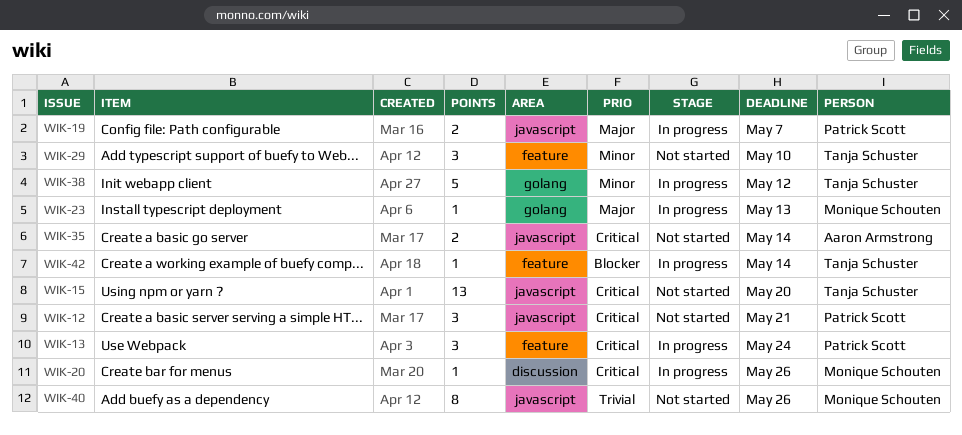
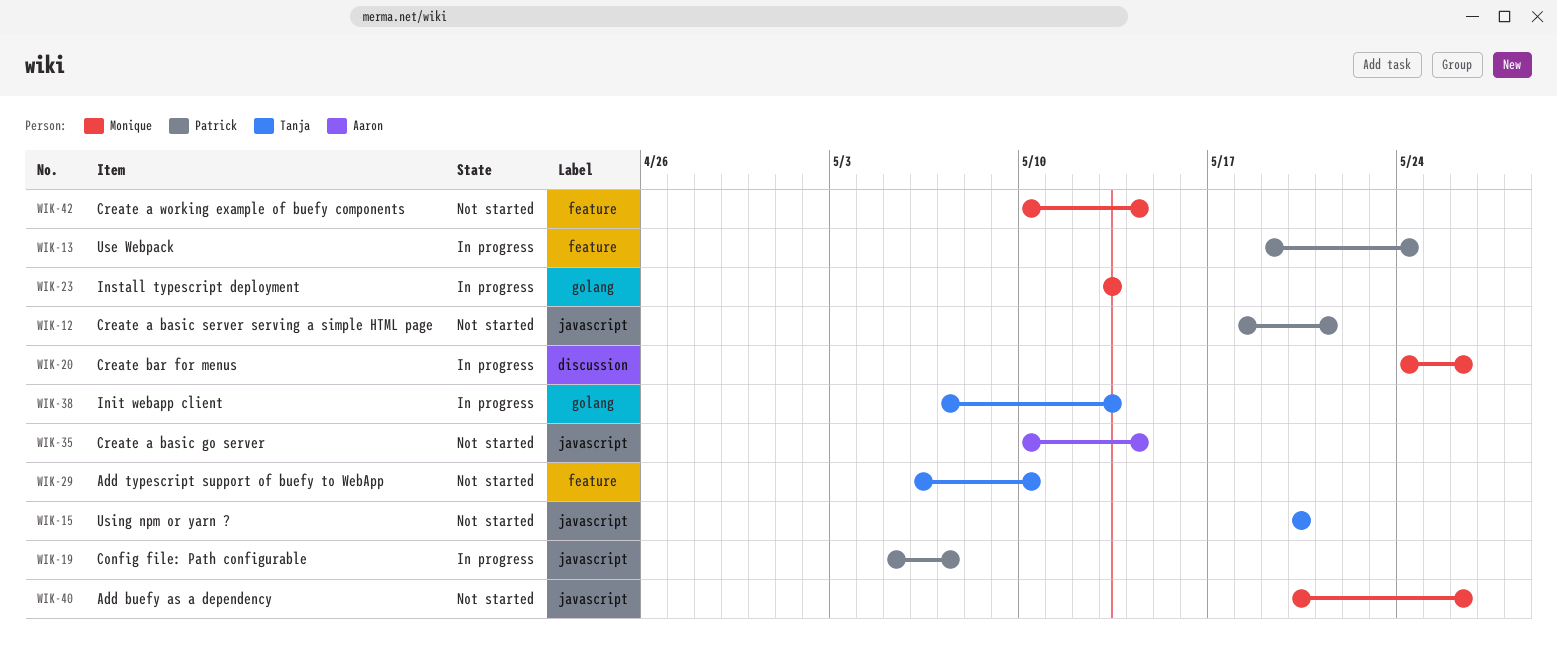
WIK-38, due: May 12 -> May 13
WIK-42, status: In progress -> Not started
WIK-42, owner: Tanja Schuster -> Monique Schouten

